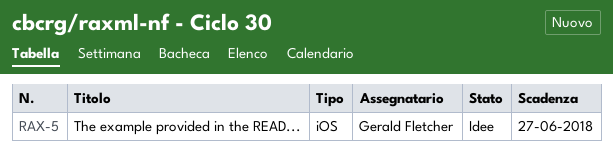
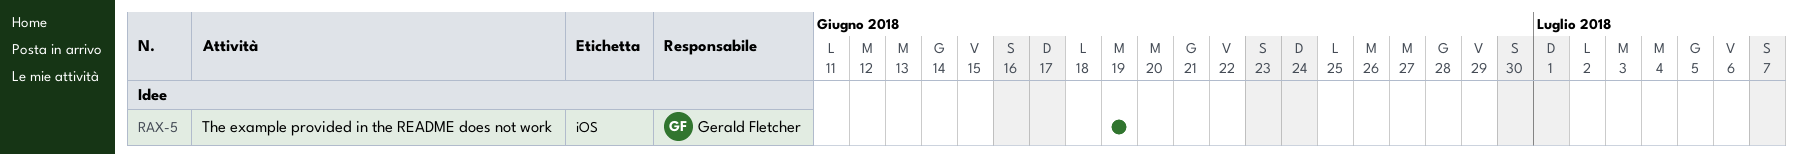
RAX-5, due: Jun 27 -> Jun 19

